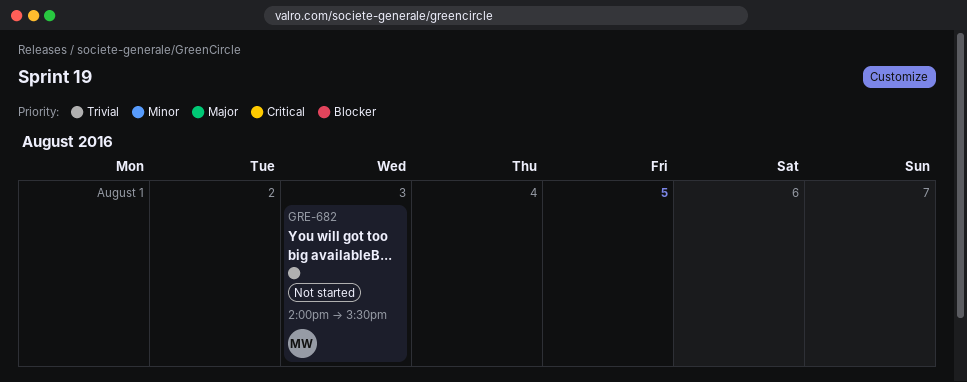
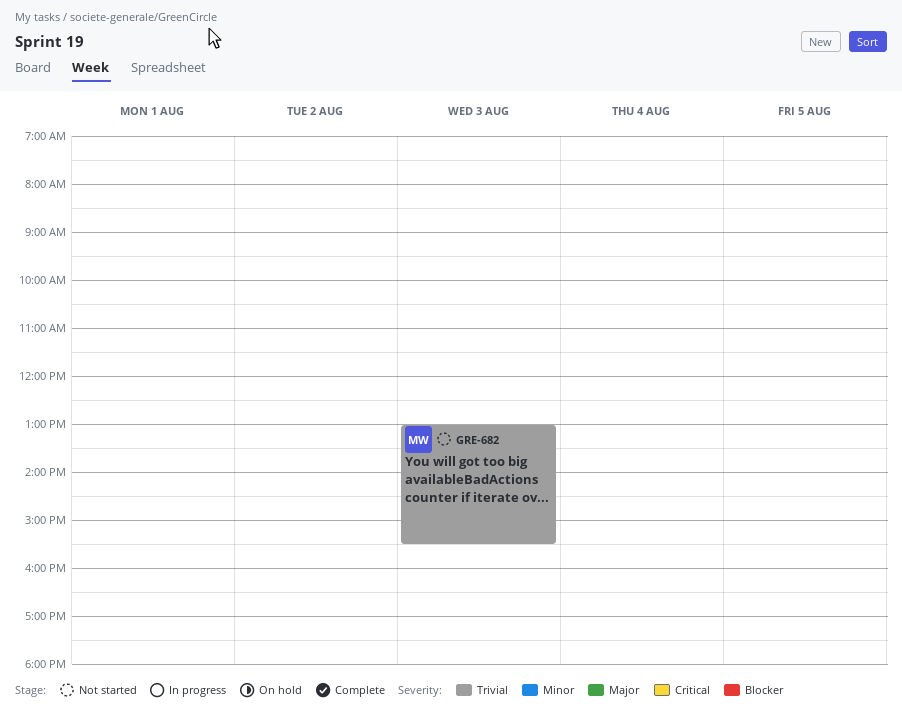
GRE-682, begins: 14:00 -> 13:00

